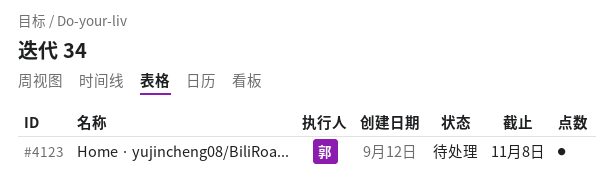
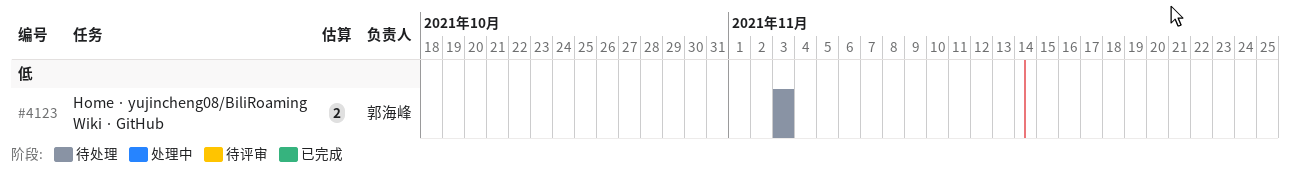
#4123, estimate: 1 -> 2
#4123, due: Nov 8 -> Nov 3

